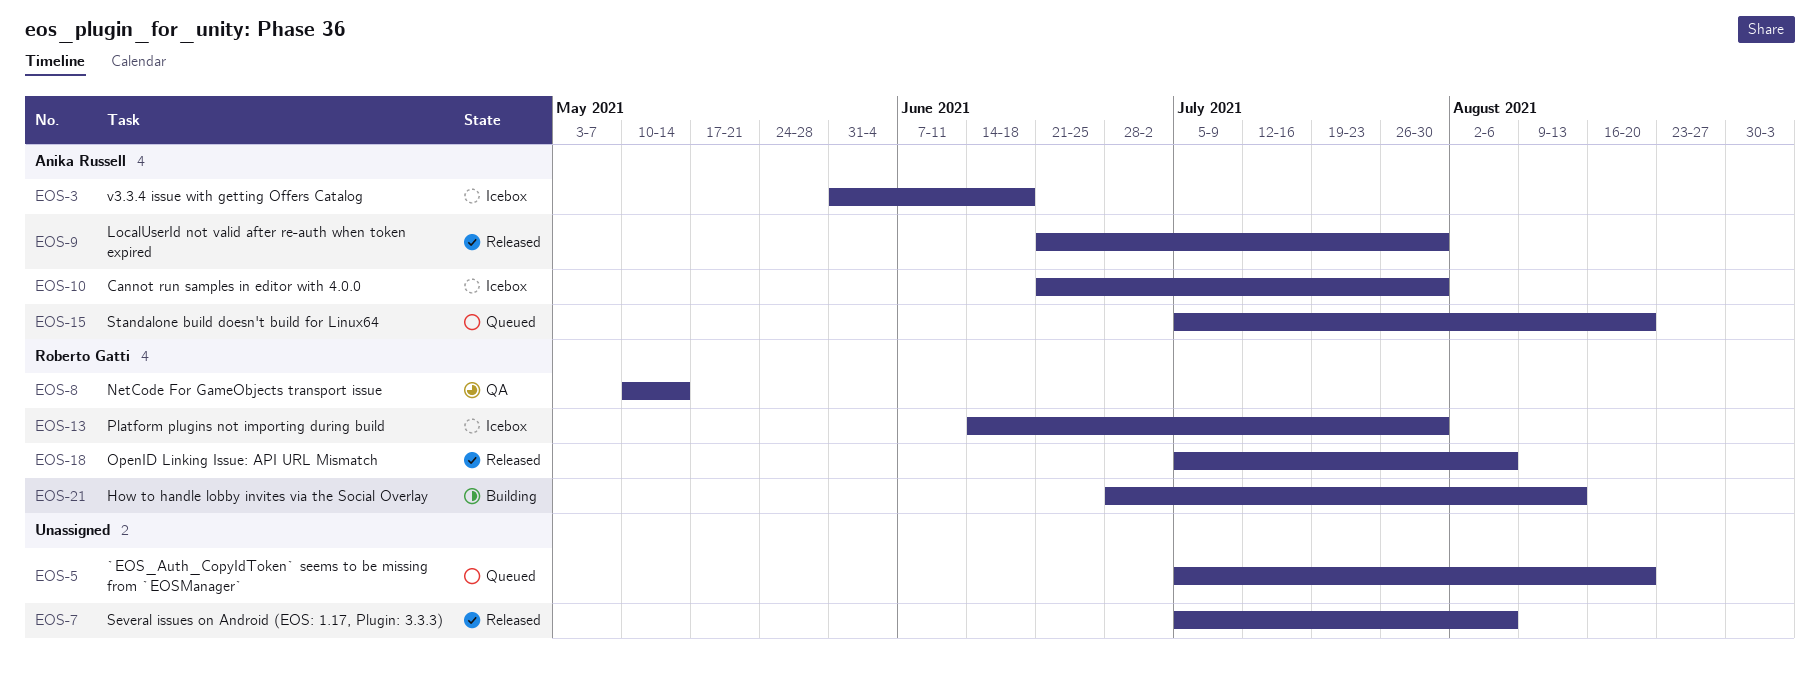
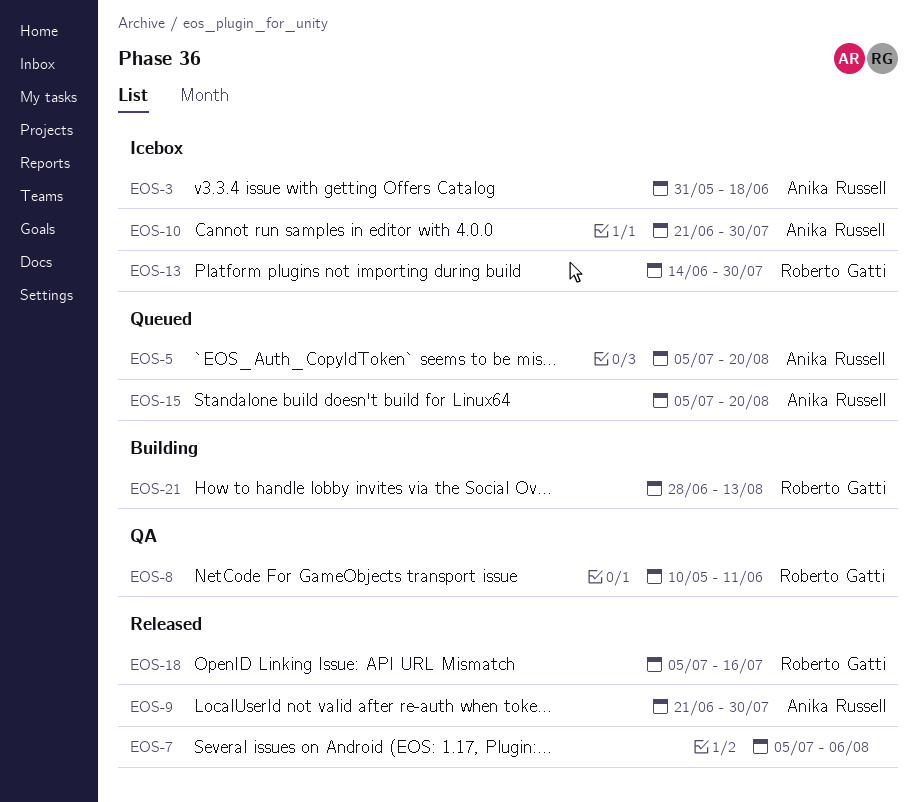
EOS-5, owner: none -> Anika Russell
EOS-8, due: May 14 -> Jun 11
EOS-18, due: Aug 6 -> Jul 16

